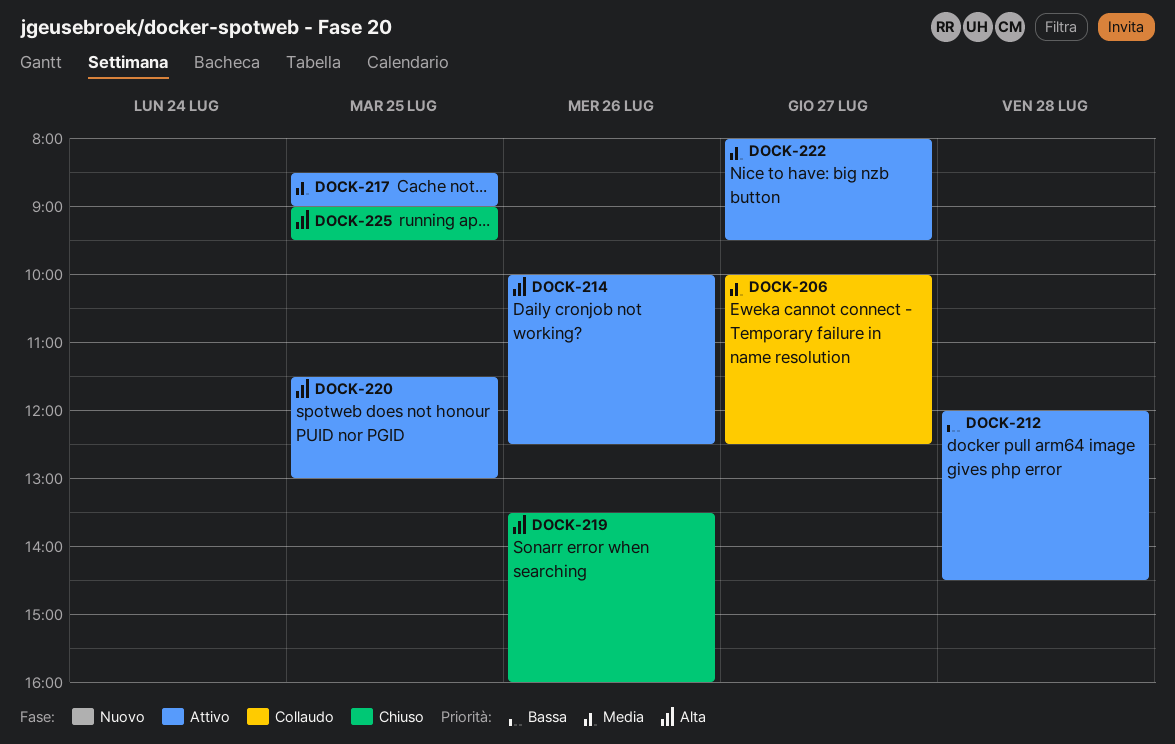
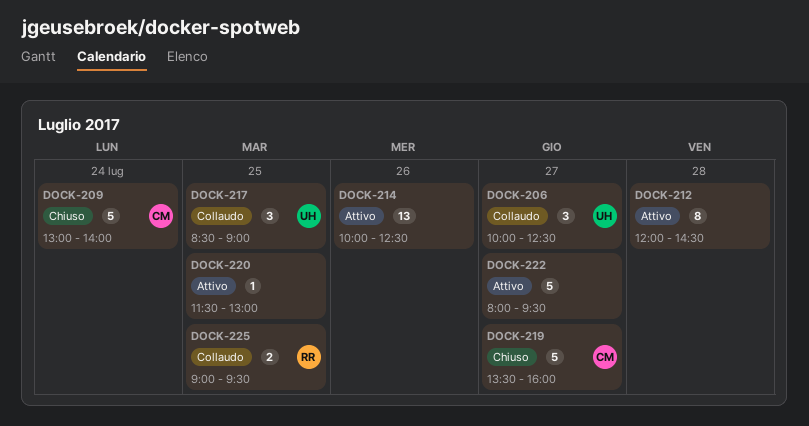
DOCK-209: none -> present
DOCK-217, status: Attivo -> Collaudo
DOCK-219, day: Jul 26 -> Jul 27
DOCK-225, status: Chiuso -> Collaudo

